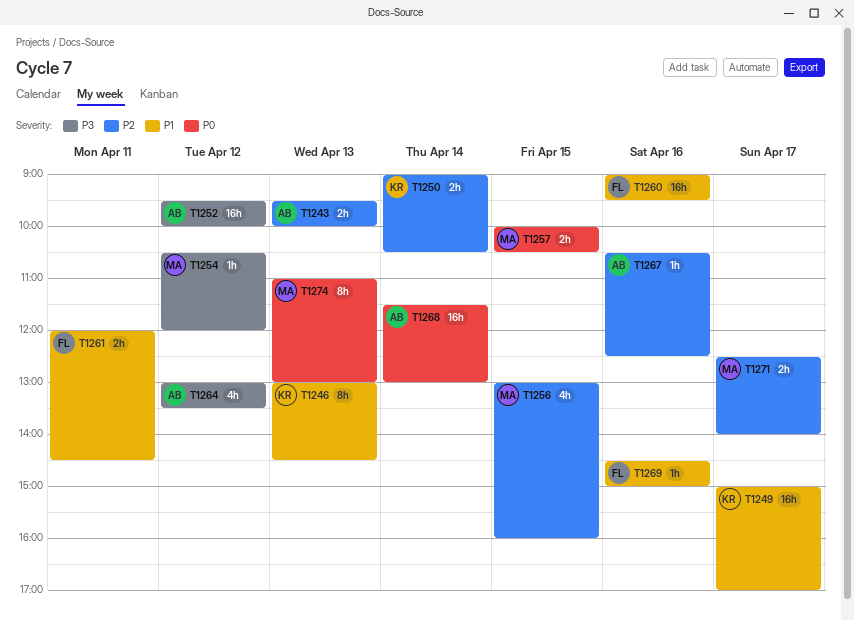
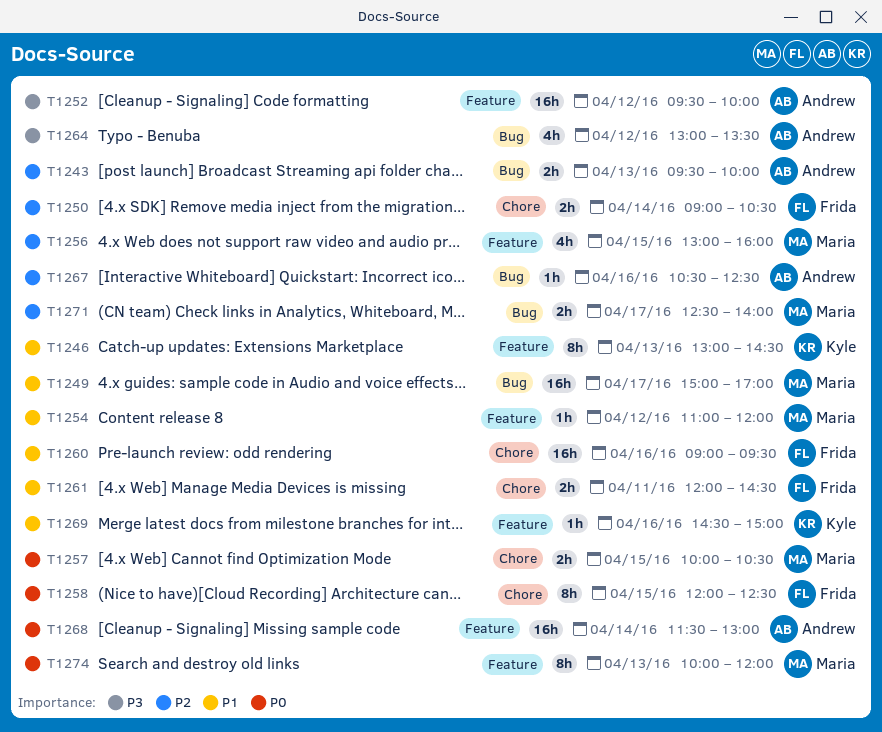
T1249, owner: Kyle -> Maria
T1250, owner: Kyle -> Frida
T1254, priority: P3 -> P1
T1254, begins: 10:30 -> 11:00
T1258: none -> present
T1269, owner: Frida -> Kyle
T1274, begins: 11:00 -> 10:00
T1274, ends: 13:00 -> 12:00

